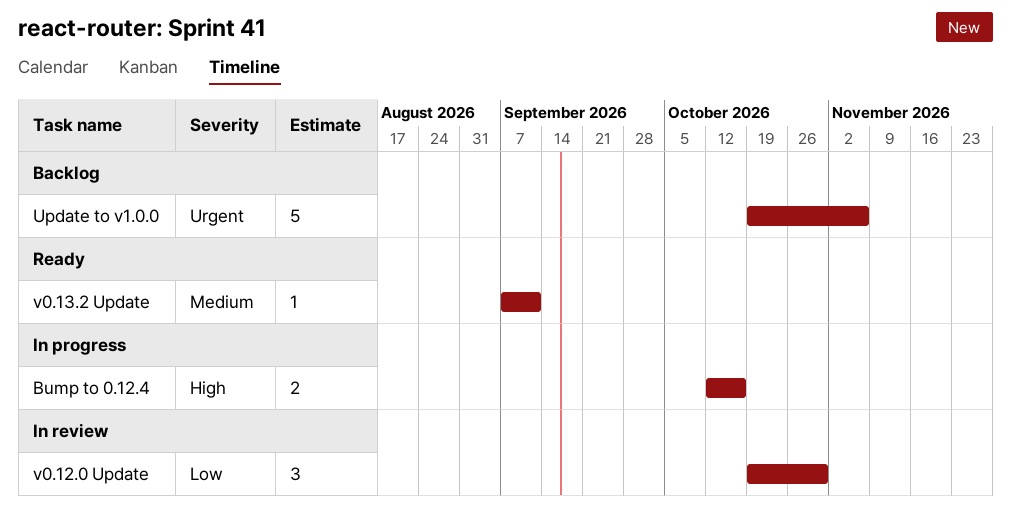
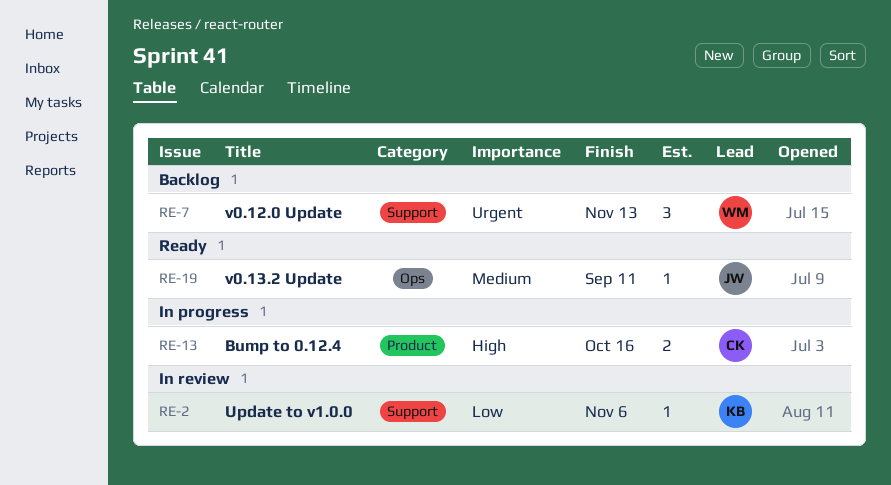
Update to v1.0.0, status: Backlog -> In review
Update to v1.0.0, priority: Urgent -> Low
Update to v1.0.0, estimate: 5 -> 1
v0.12.0 Update, status: In review -> Backlog
v0.12.0 Update, priority: Low -> Urgent
v0.12.0 Update, due: Oct 30 -> Nov 13

